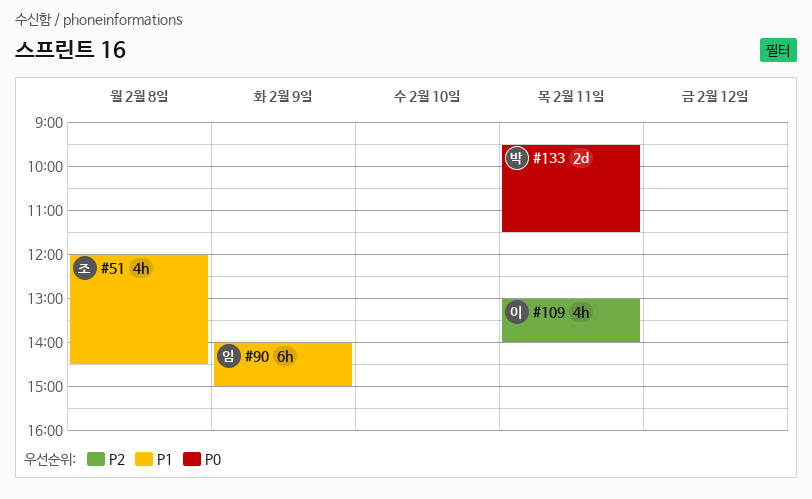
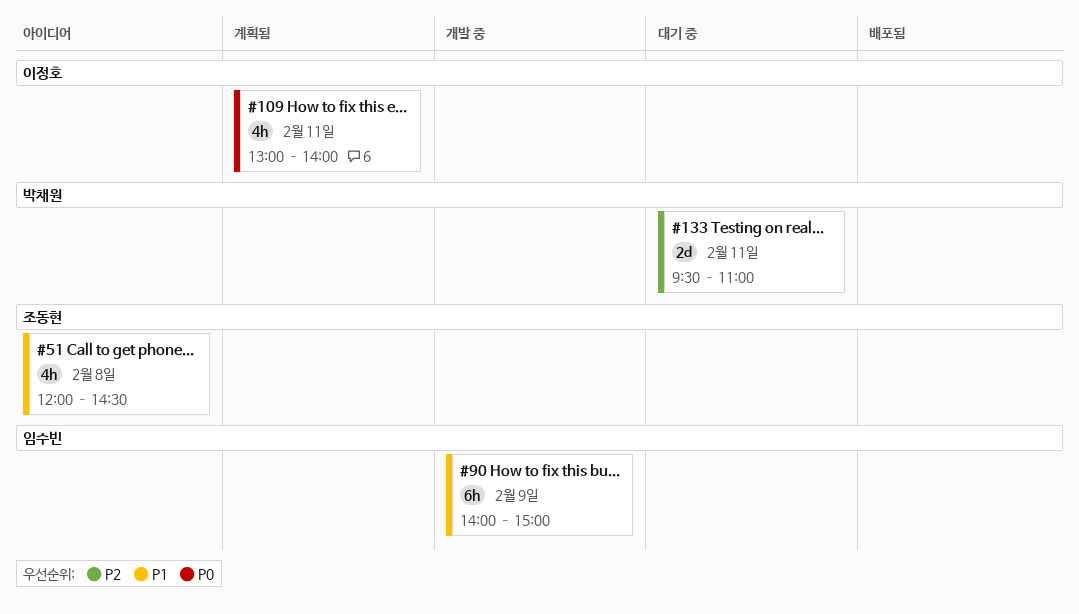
#109, priority: P2 -> P0
#133, priority: P0 -> P2
#133, ends: 11:30 -> 11:00

